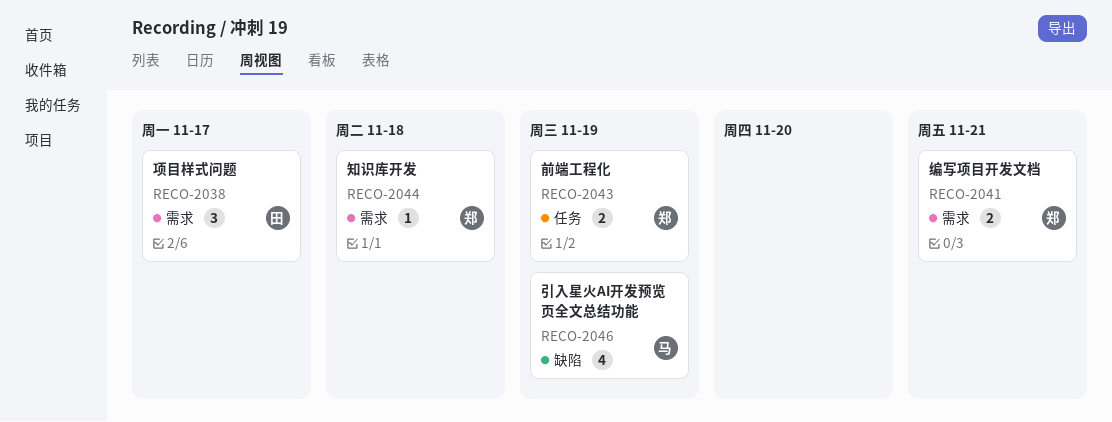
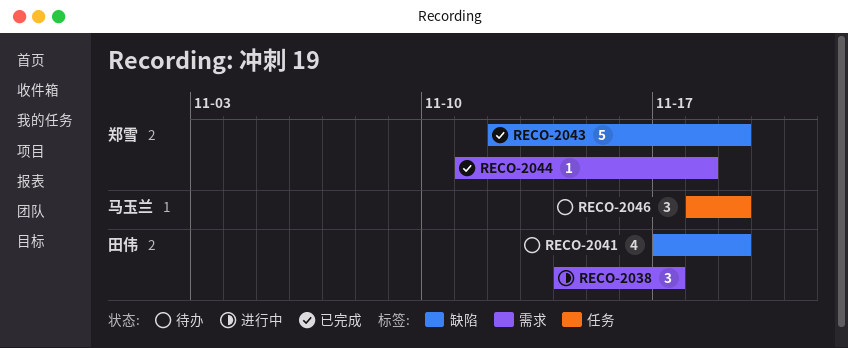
RECO-2041, owner: 郑雪 -> 田伟
RECO-2041, label: 需求 -> 缺陷
RECO-2041, estimate: 2 -> 4
RECO-2041, due: Nov 21 -> Nov 19
RECO-2043, label: 任务 -> 缺陷
RECO-2043, estimate: 2 -> 5
RECO-2046, label: 缺陷 -> 任务
RECO-2046, estimate: 4 -> 3

